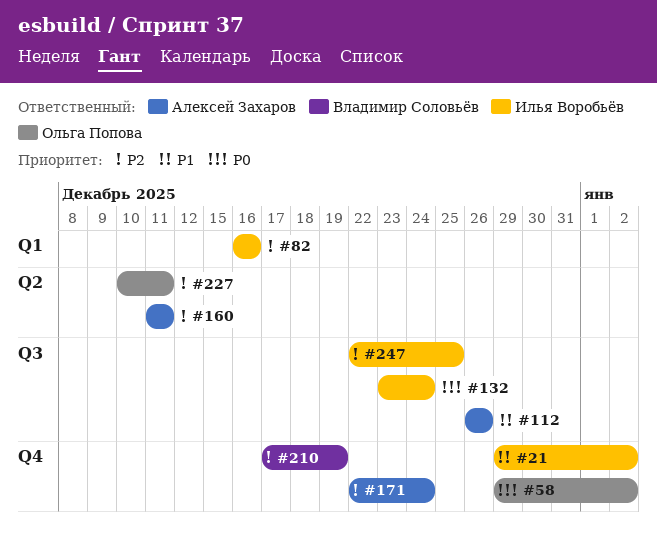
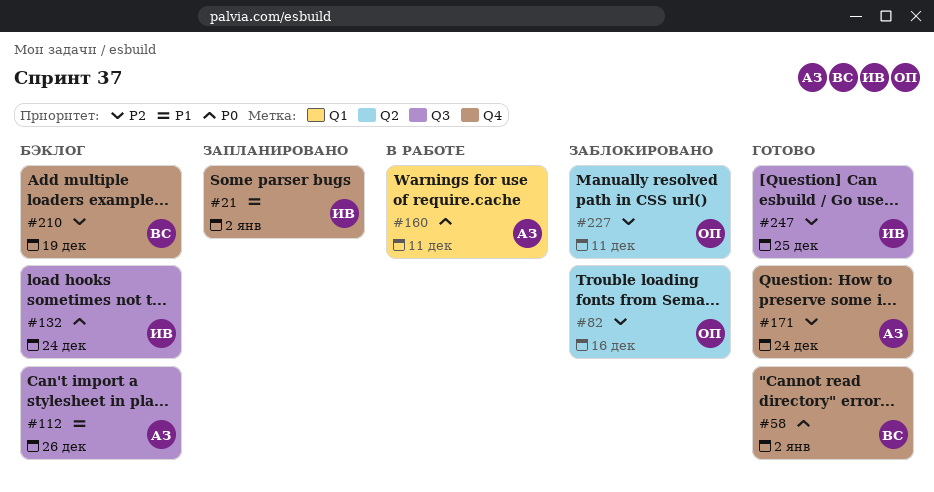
#58, owner: Ольга Попова -> Владимир Соловьёв
#82, owner: Илья Воробьёв -> Ольга Попова
#82, label: Q1 -> Q2
#160, priority: P2 -> P0
#160, label: Q2 -> Q1

